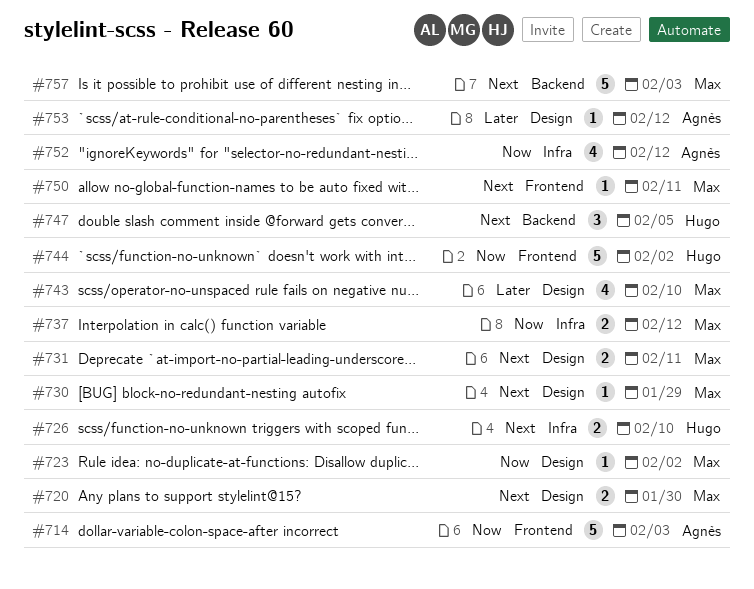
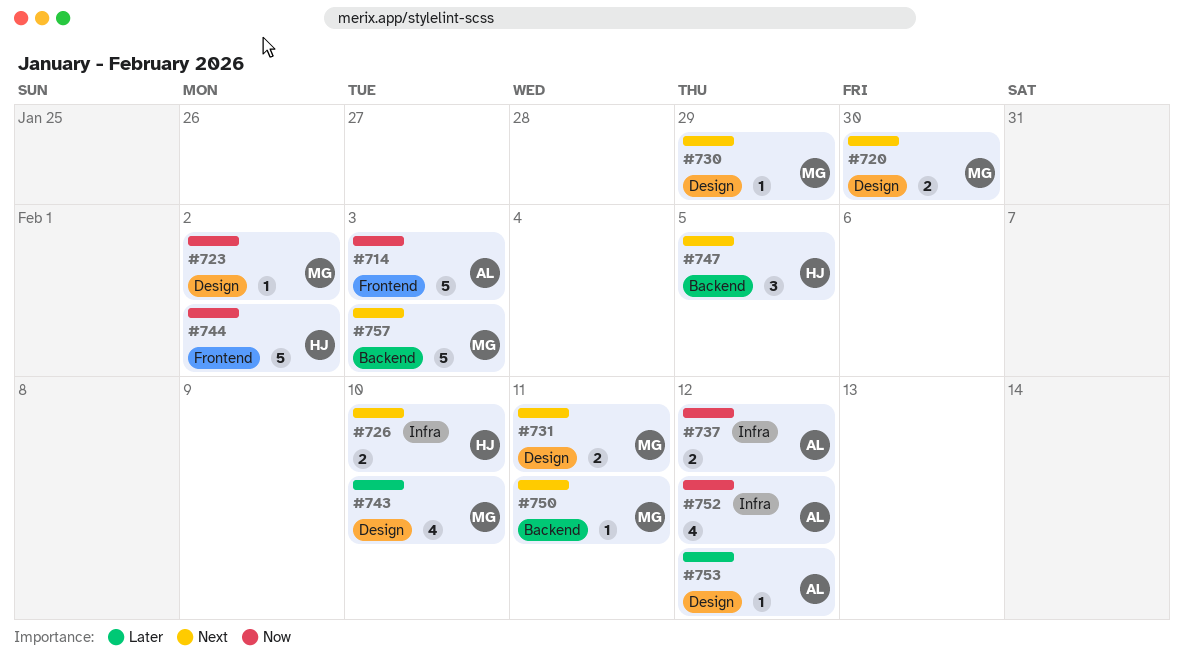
#737, owner: Max -> Agnès
#750, label: Frontend -> Backend

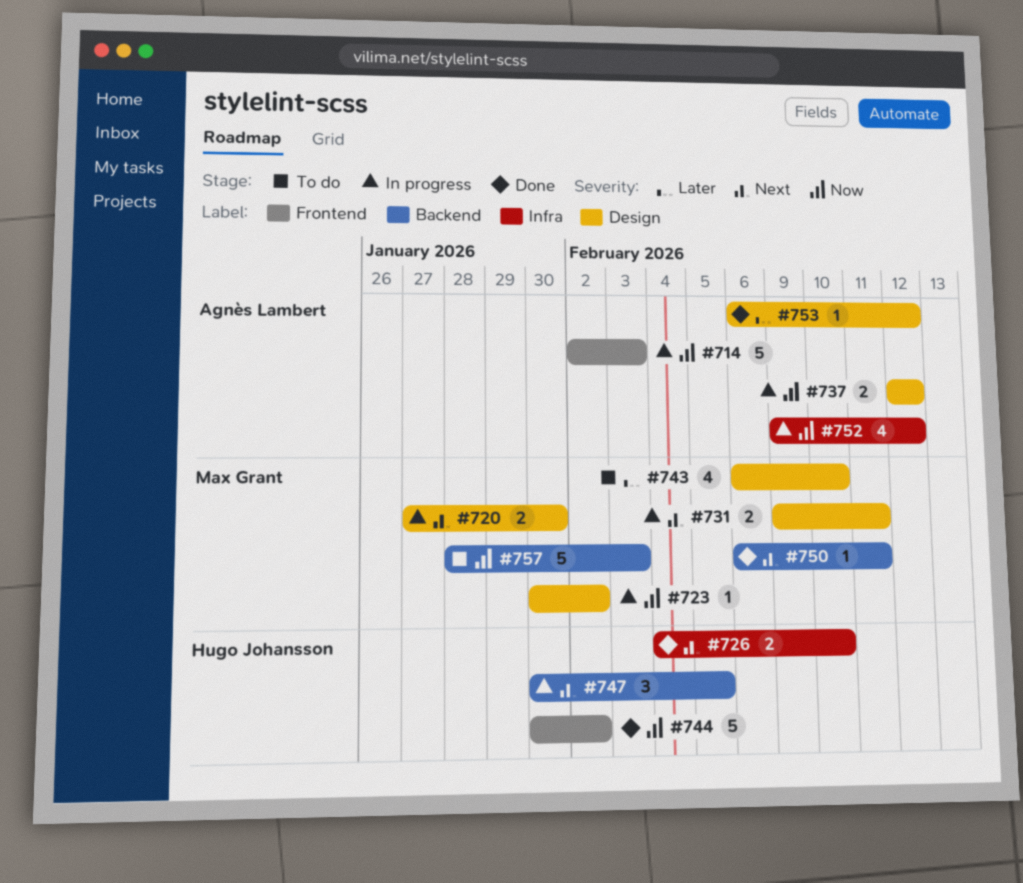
#730: present -> none
#737, label: Infra -> Design
#757, priority: Next -> Now

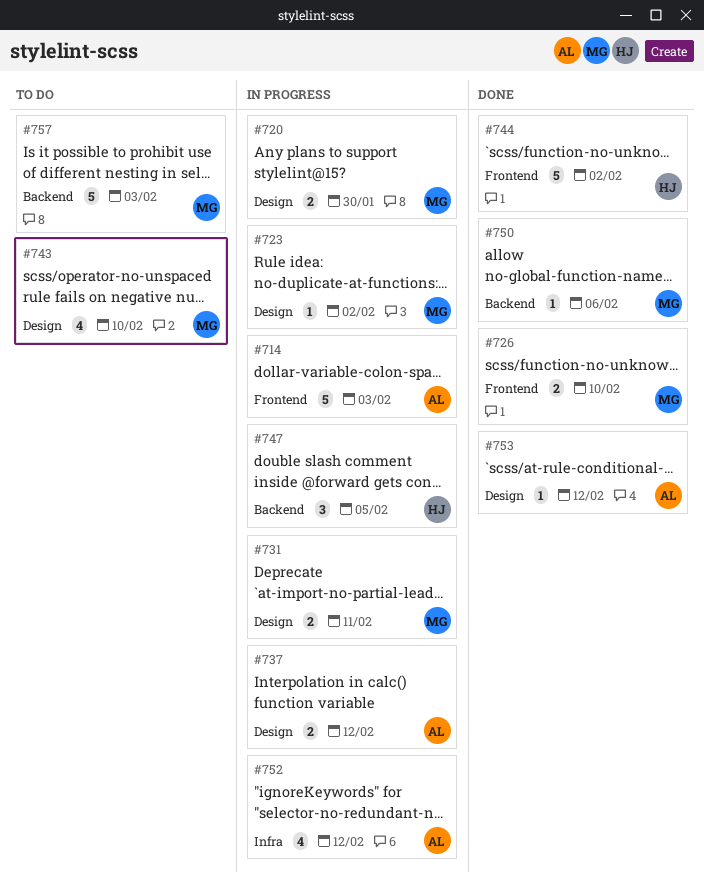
#726, owner: Hugo Johansson -> Max Grant
#726, label: Infra -> Frontend
#750, due: Feb 11 -> Feb 6

